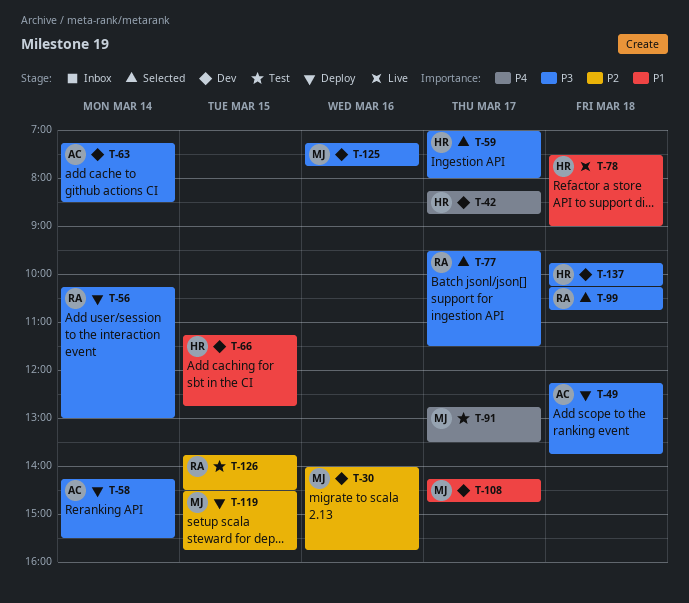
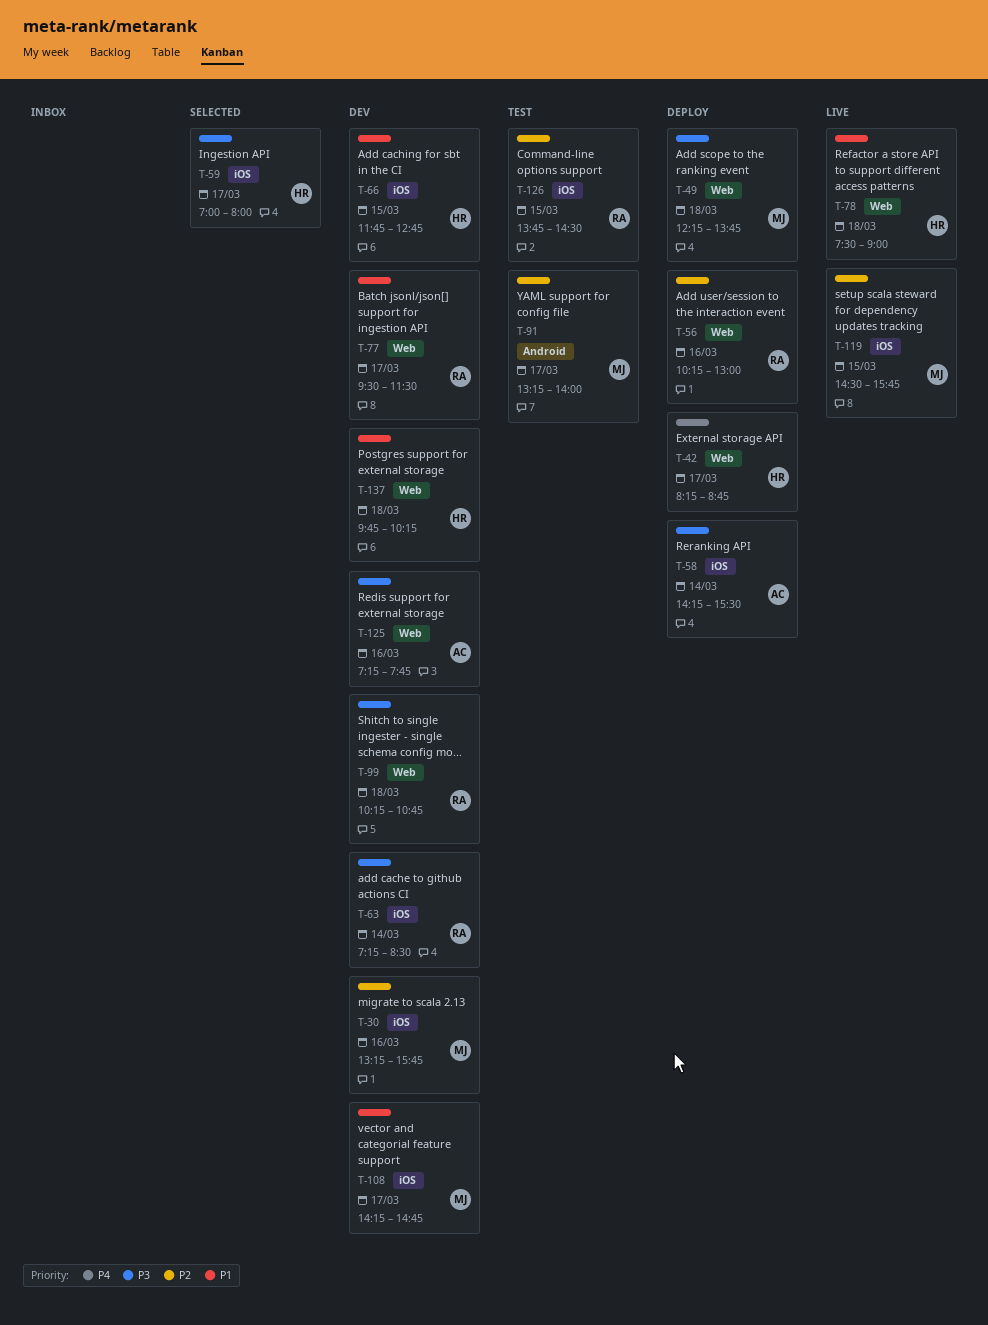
T-30, begins: 14:00 -> 13:15
T-42, status: Dev -> Deploy
T-49, owner: AC -> MJ
T-56, priority: P3 -> P2
T-56, day: Mar 14 -> Mar 16
T-63, owner: AC -> RA
T-66, begins: 11:15 -> 11:45
T-77, status: Selected -> Dev
T-77, priority: P3 -> P1
T-91, priority: P4 -> P2
T-91, begins: 12:45 -> 13:15
T-91, ends: 13:30 -> 14:00
T-99, status: Selected -> Dev
T-119, status: Deploy -> Live
T-125, owner: MJ -> AC
T-137, priority: P3 -> P1

